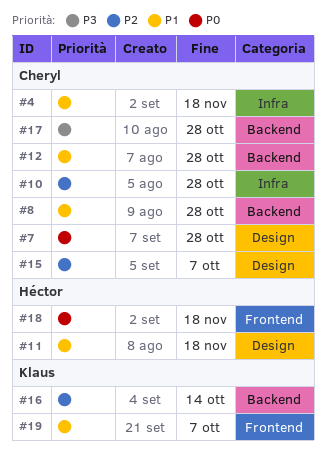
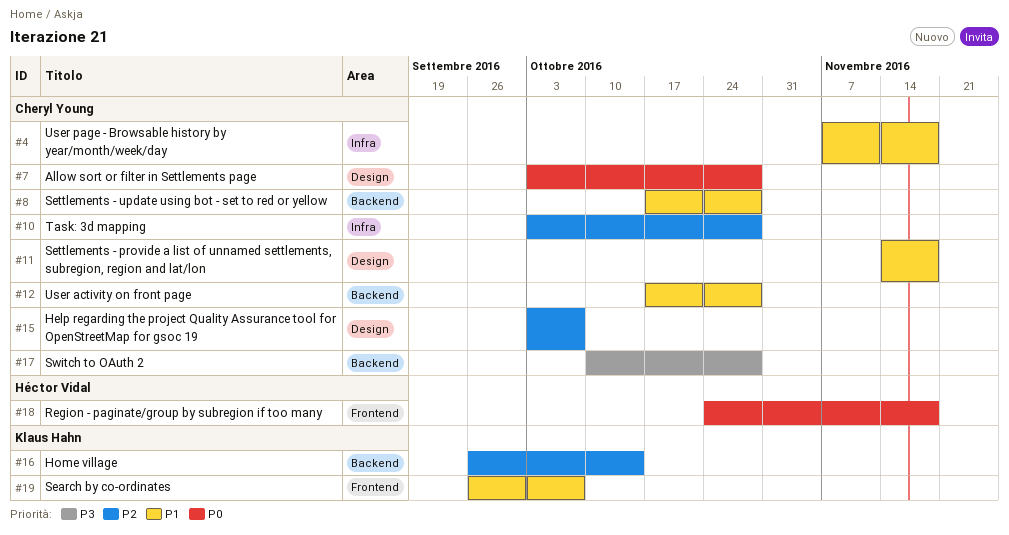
#11, owner: Héctor Vidal -> Cheryl Young

